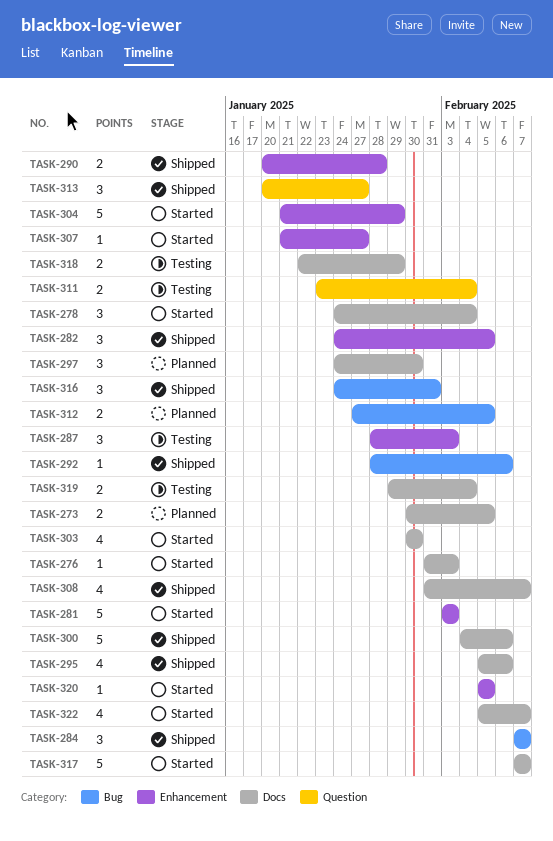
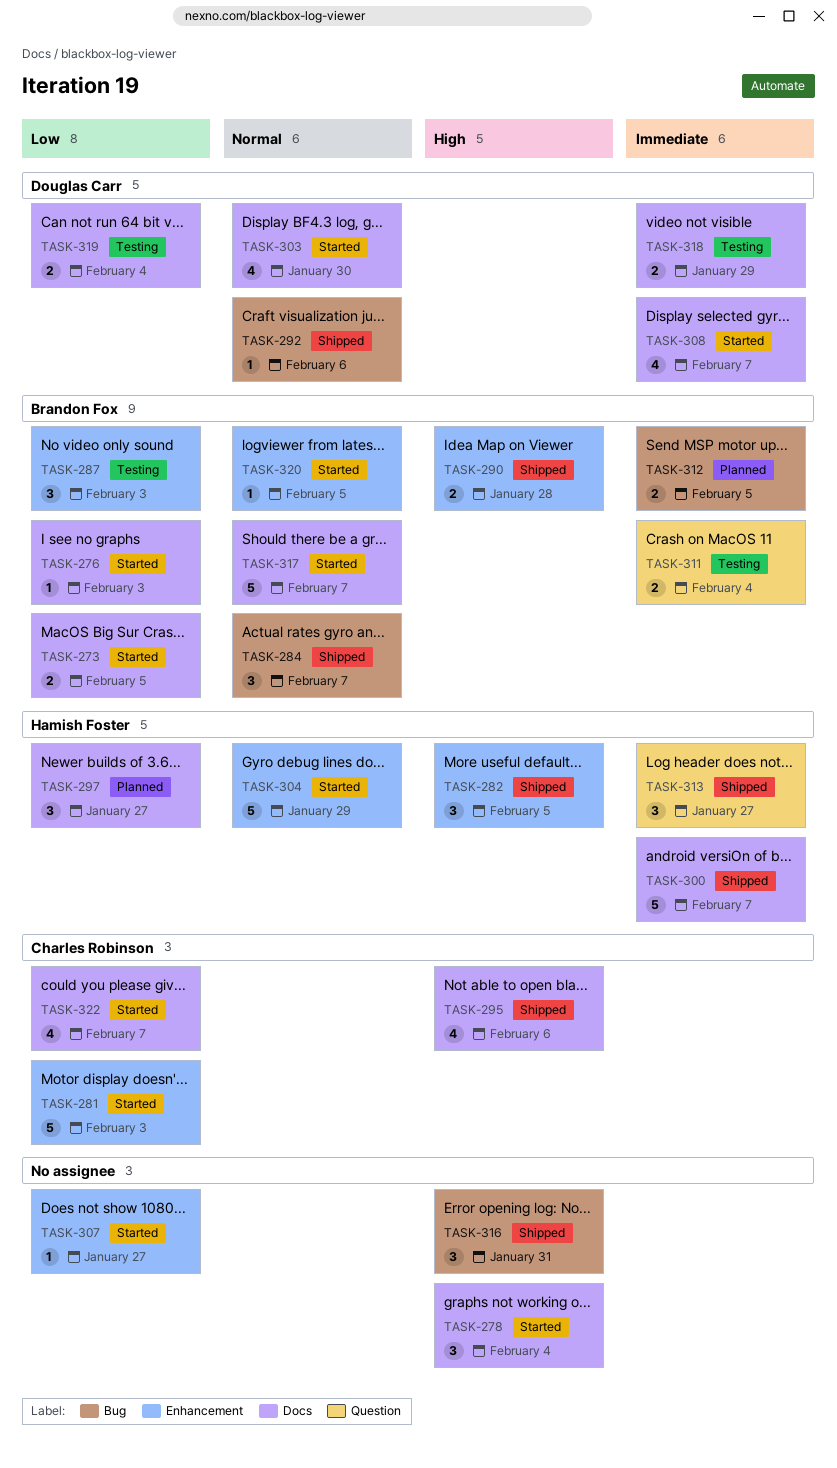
TASK-273, status: Planned -> Started
TASK-297, due: Jan 30 -> Jan 27
TASK-300, due: Feb 6 -> Feb 7
TASK-308, status: Shipped -> Started

